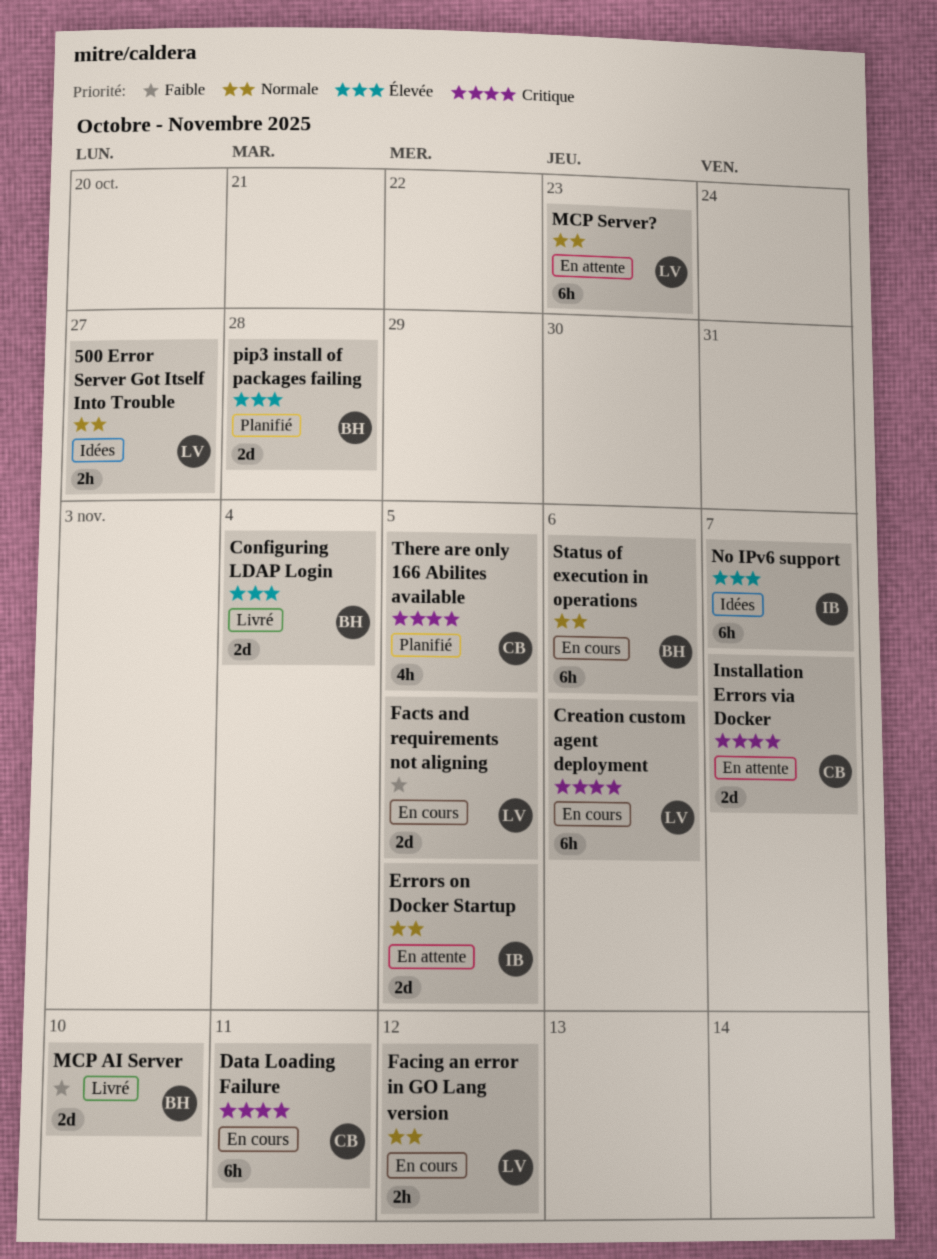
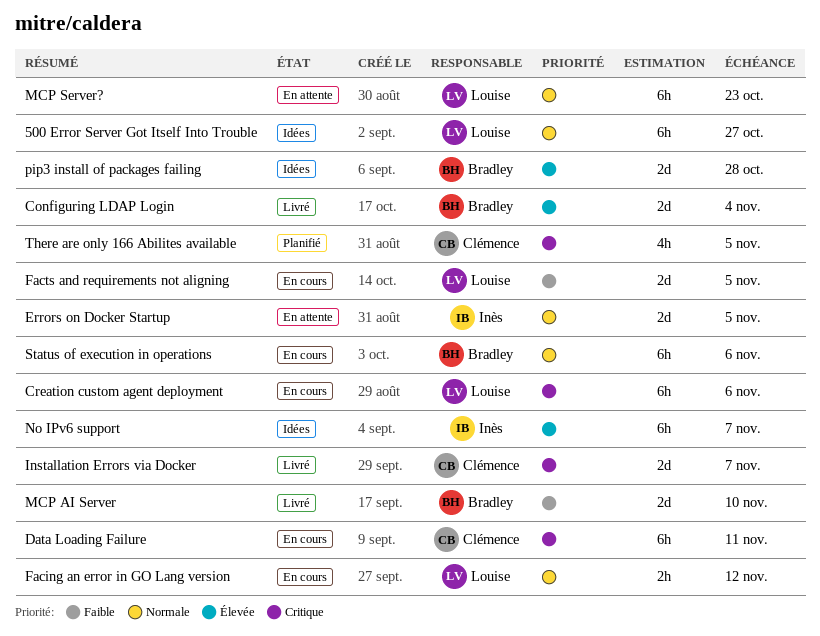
500 Error Server Got Itself Into Trouble, estimate: 2h -> 6h
Installation Errors via Docker, status: En attente -> Livré
pip3 install of packages failing, status: Planifié -> Idées

